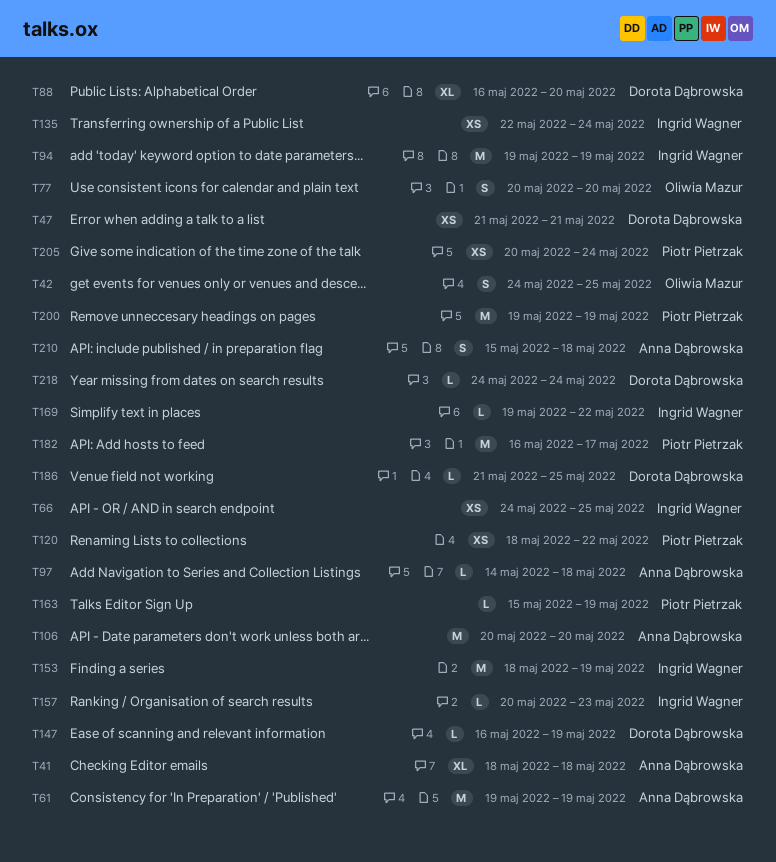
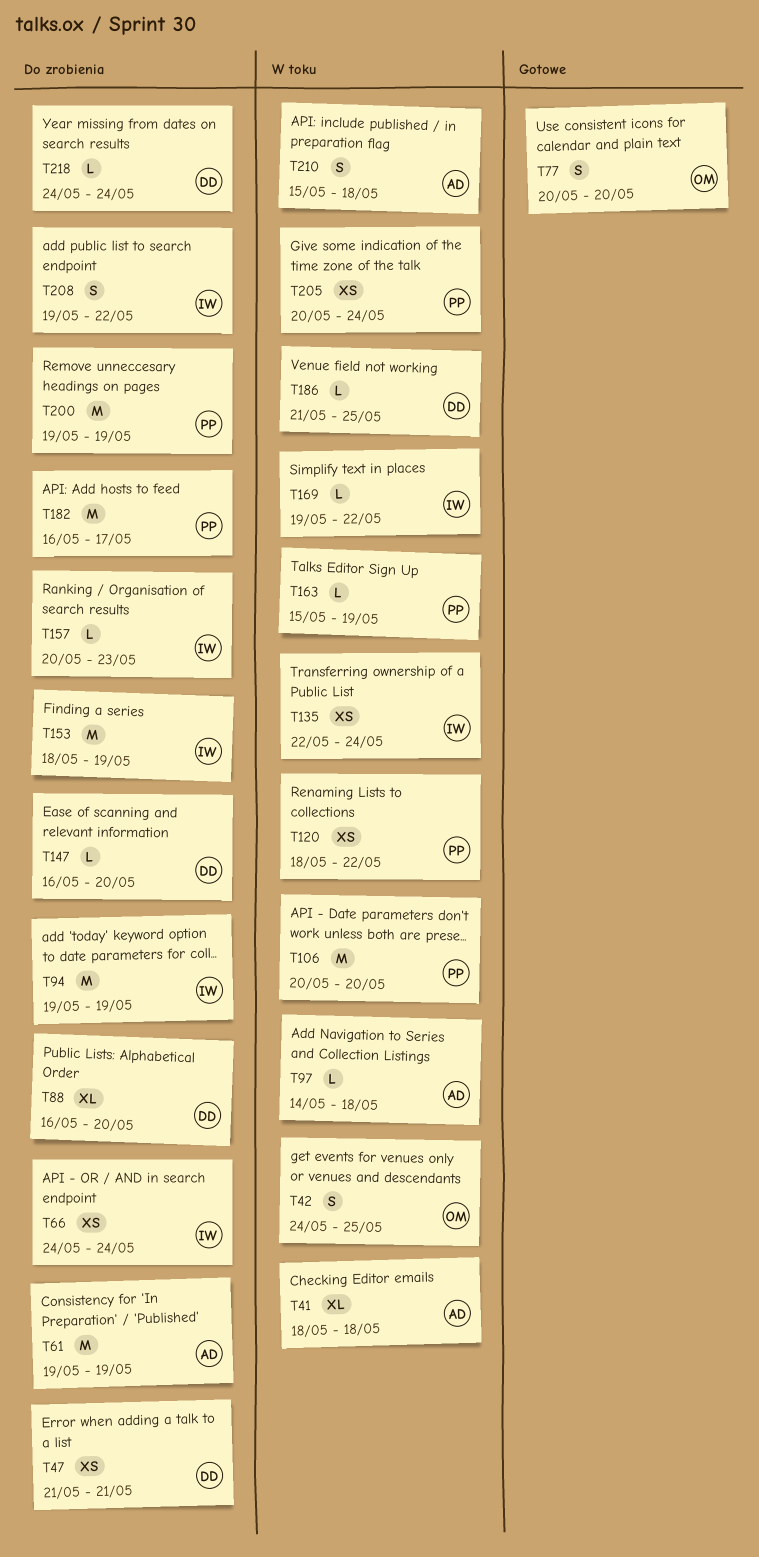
T66, due: May 25 -> May 24
T106, owner: Anna Dąbrowska -> Piotr Pietrzak
T147, due: May 19 -> May 20
T208: none -> present

